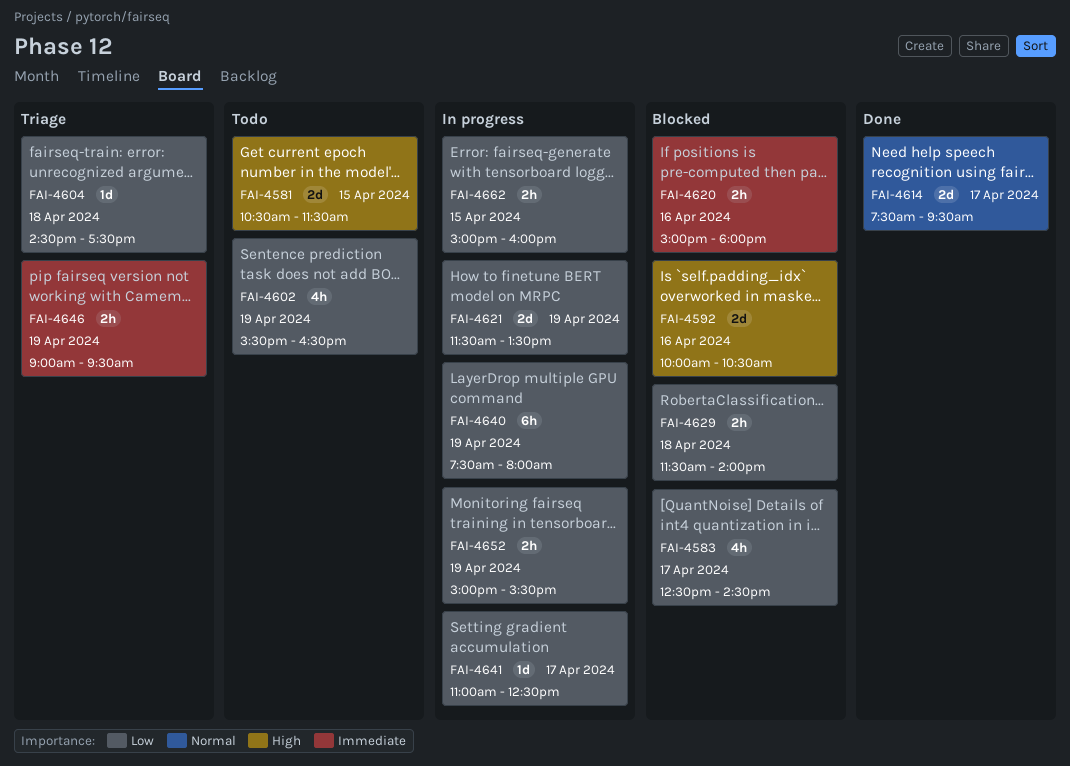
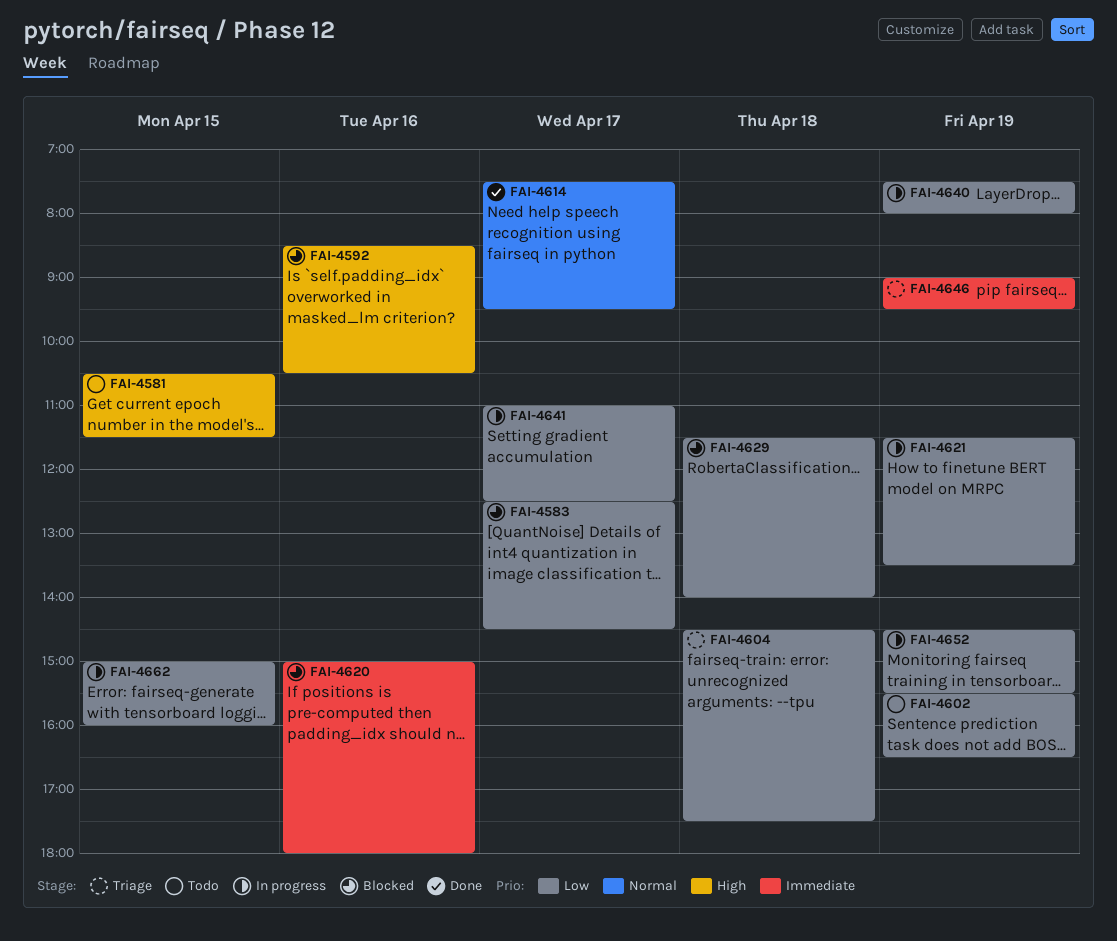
FAI-4592, begins: 10:00 -> 08:30
FAI-4652, begins: 15:00 -> 14:30

